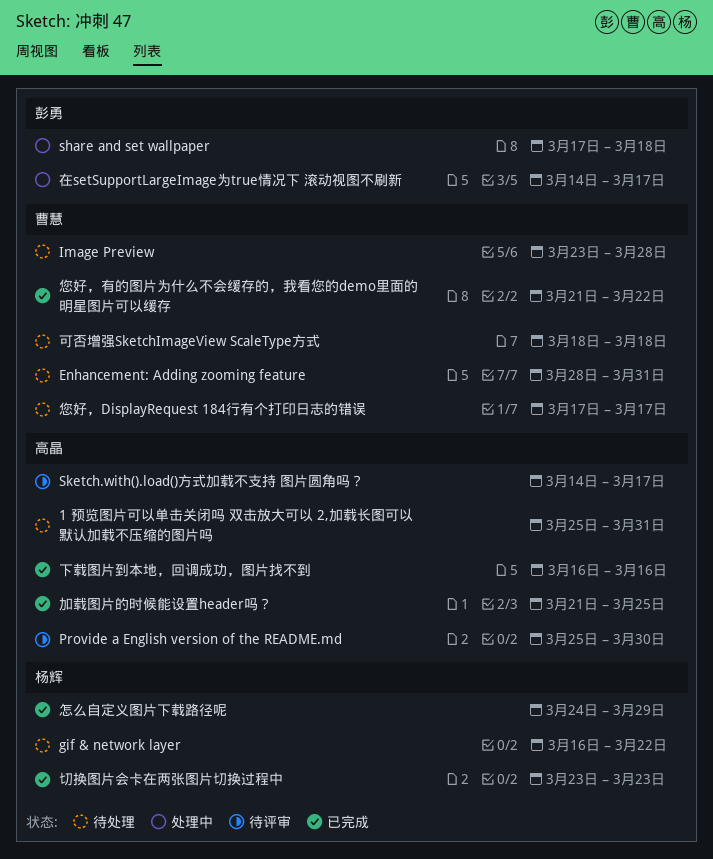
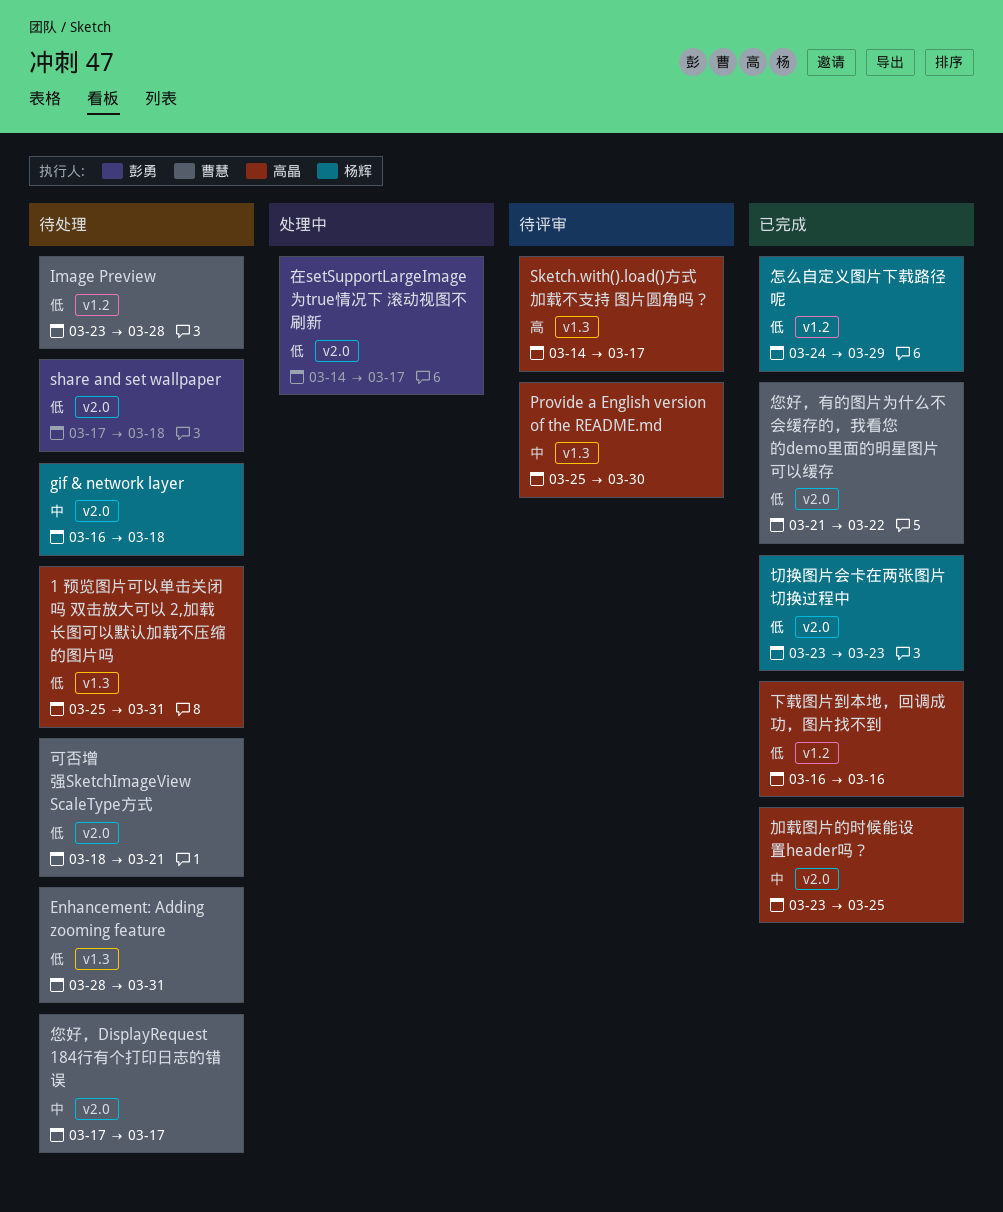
gif & network layer, due: Mar 22 -> Mar 18
share and set wallpaper, status: 处理中 -> 待处理
加载图片的时候能设置header吗？, start: Mar 21 -> Mar 23
可否增强SketchImageView ScaleType方式, due: Mar 18 -> Mar 21

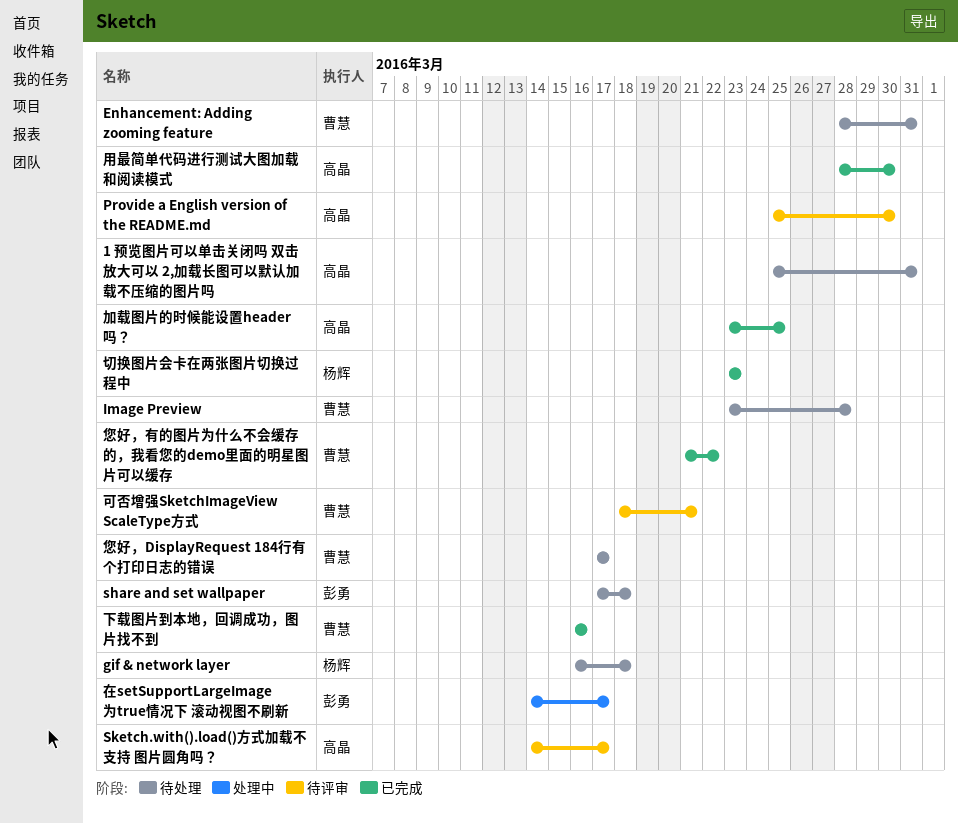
下载图片到本地，回调成功，图片找不到, owner: 高晶 -> 曹慧
可否增强SketchImageView ScaleType方式, status: 待处理 -> 待评审
怎么自定义图片下载路径呢: present -> none
用最简单代码进行测试大图加载和阅读模式: none -> present

